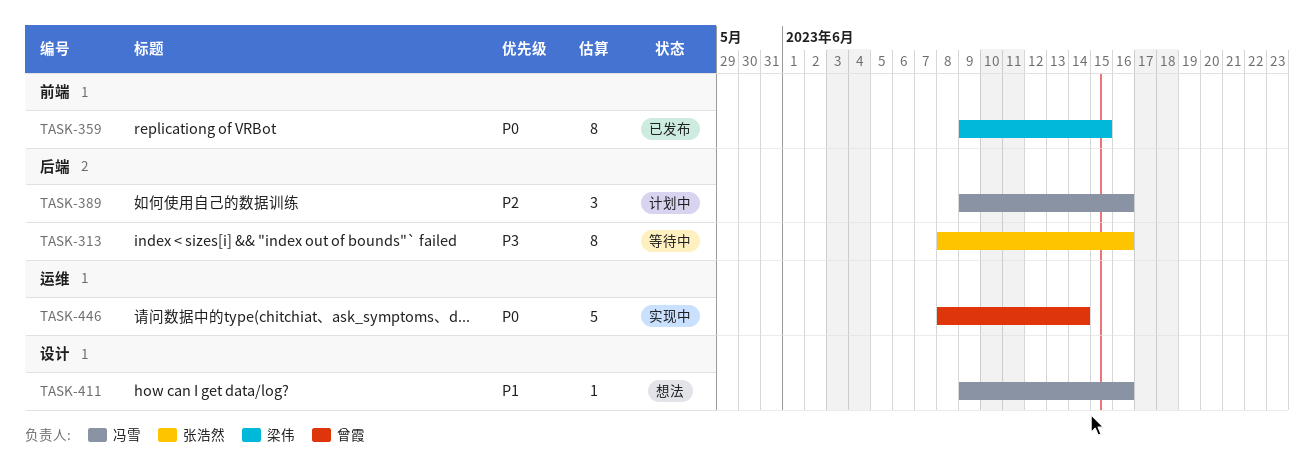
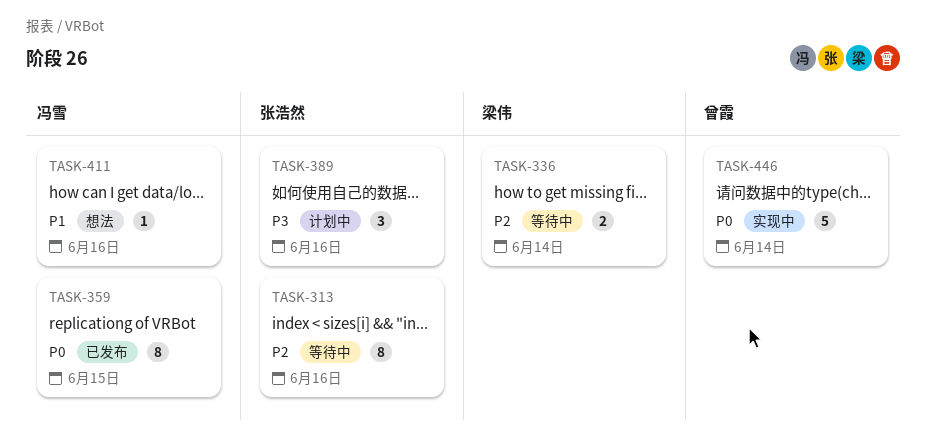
TASK-313, priority: P3 -> P2
TASK-336: none -> present
TASK-359, owner: 梁伟 -> 冯雪
TASK-389, owner: 冯雪 -> 张浩然
TASK-389, priority: P2 -> P3

